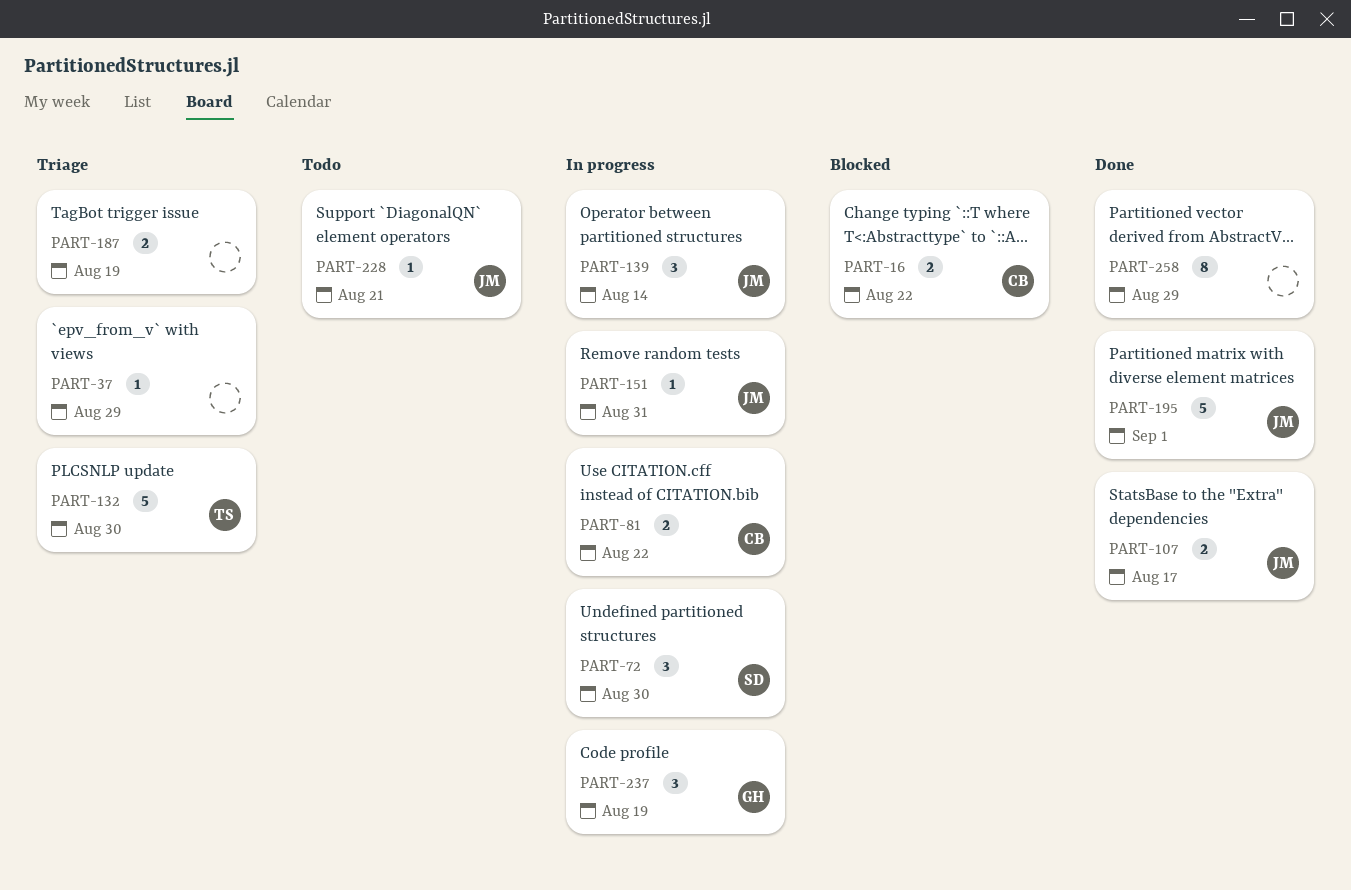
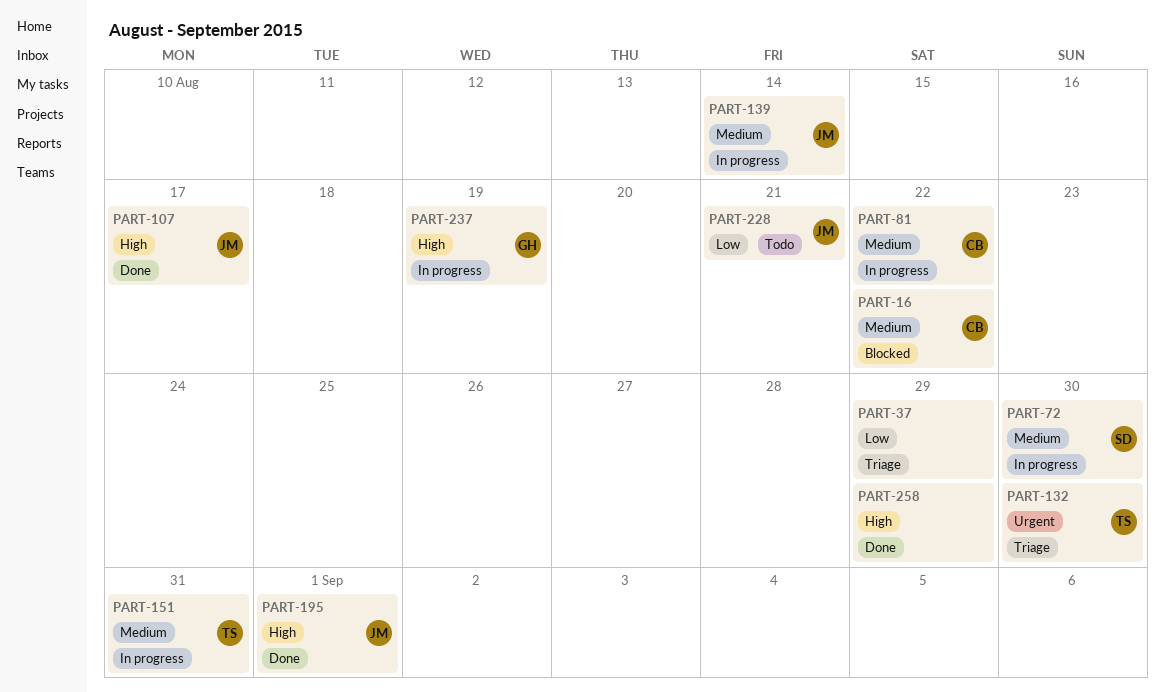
PART-151, owner: JM -> TS
PART-187: present -> none

